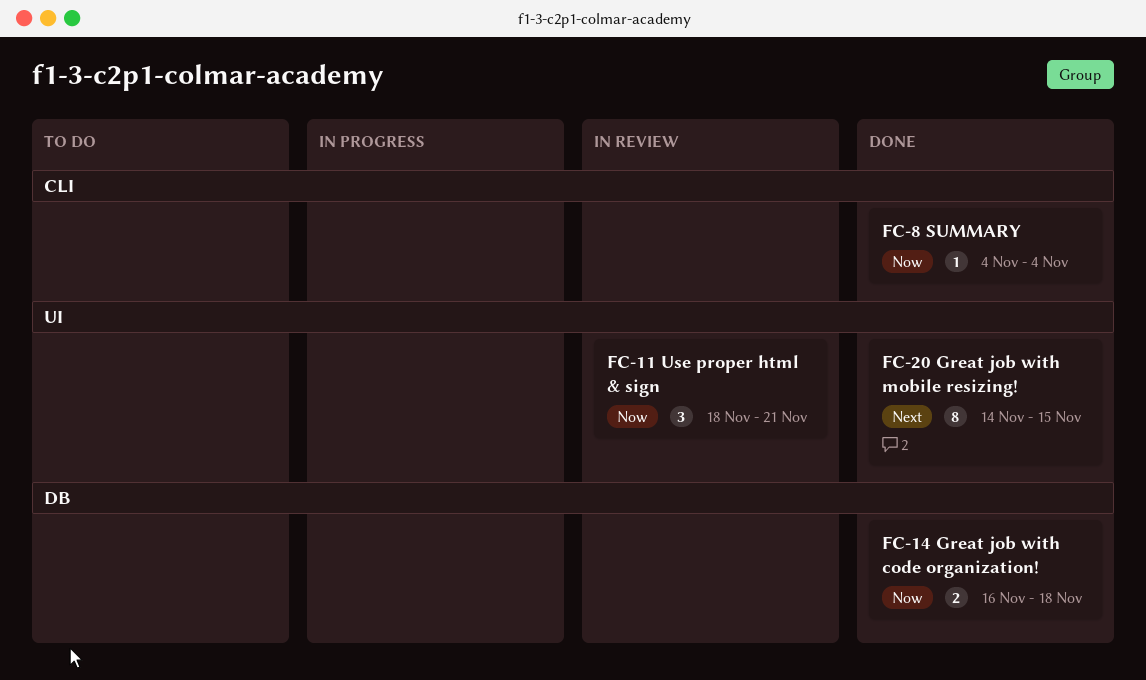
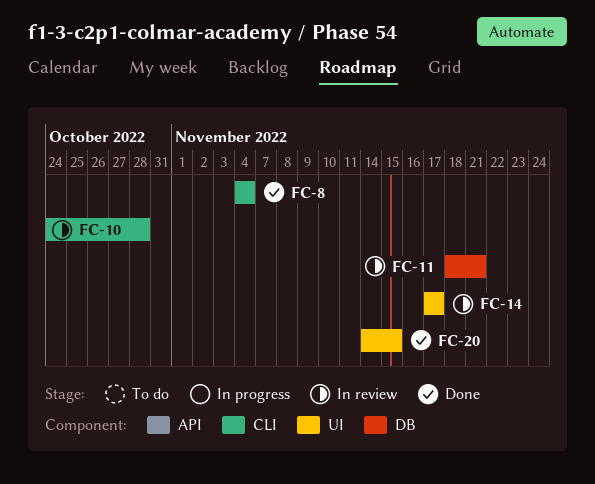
FC-10: none -> present
FC-11, label: UI -> DB
FC-14, status: Done -> In review
FC-14, label: DB -> UI
FC-14, start: Nov 16 -> Nov 17
FC-14, due: Nov 18 -> Nov 17

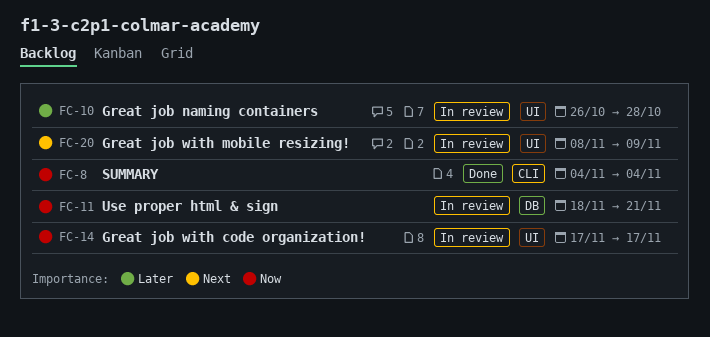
FC-10, label: CLI -> UI
FC-10, start: Oct 24 -> Oct 26
FC-20, status: Done -> In review
FC-20, start: Nov 14 -> Nov 8
FC-20, due: Nov 15 -> Nov 9

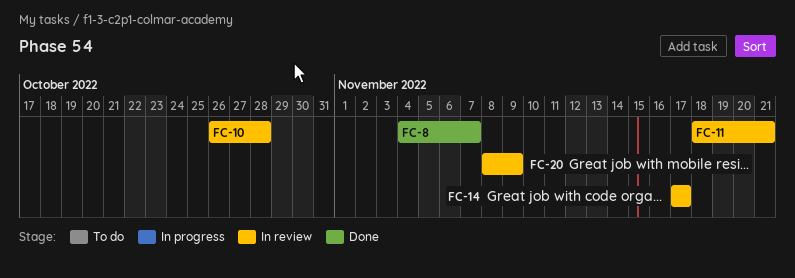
FC-8, due: Nov 4 -> Nov 7

